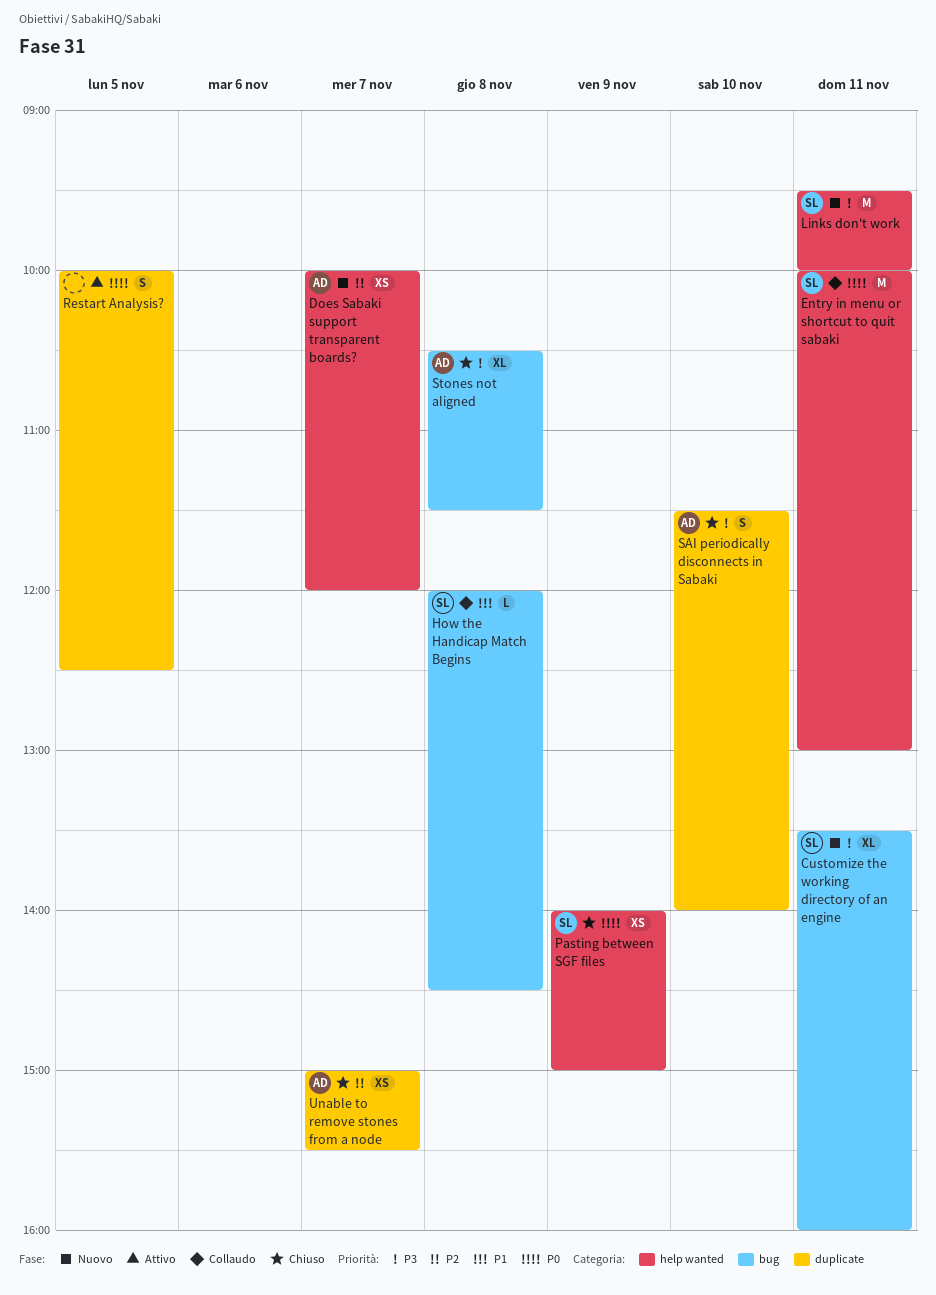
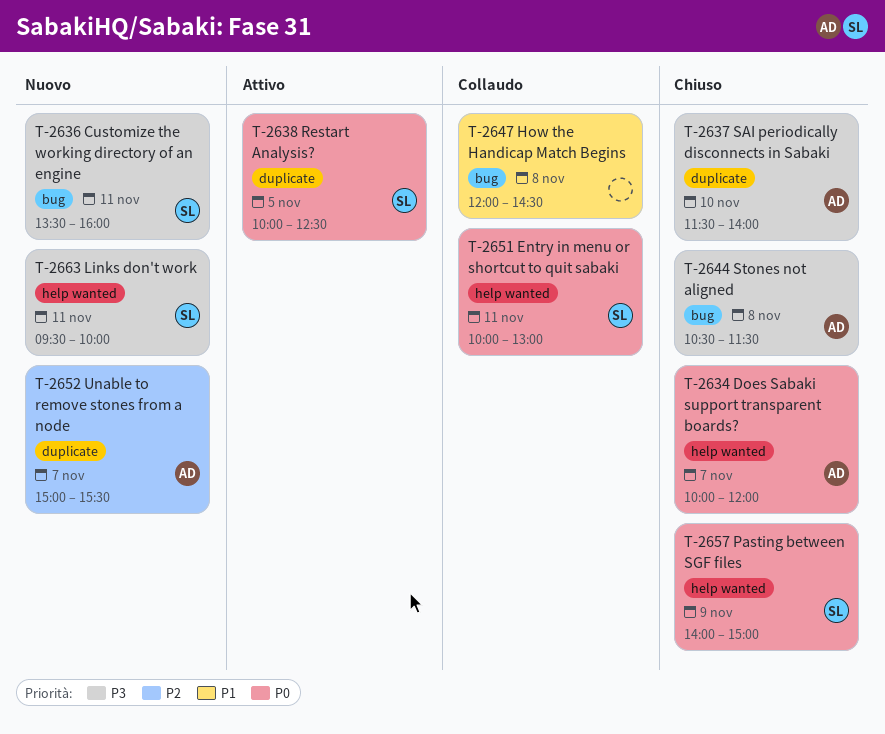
Does Sabaki support transparent boards?, status: Nuovo -> Chiuso
Does Sabaki support transparent boards?, priority: P2 -> P0
How the Handicap Match Begins, owner: SL -> none
Restart Analysis?, owner: none -> SL
Unable to remove stones from a node, status: Chiuso -> Nuovo

